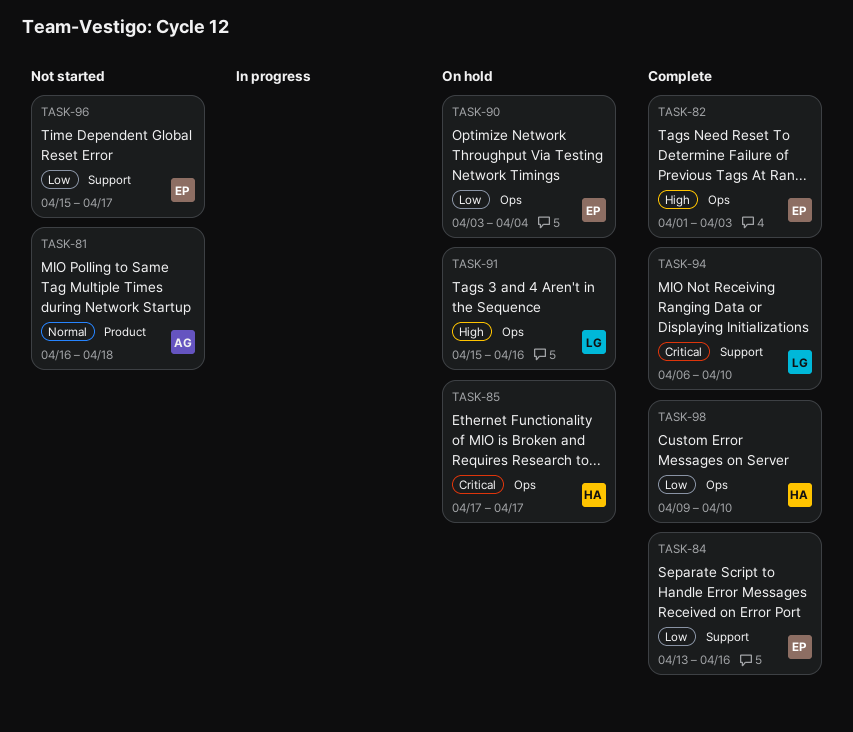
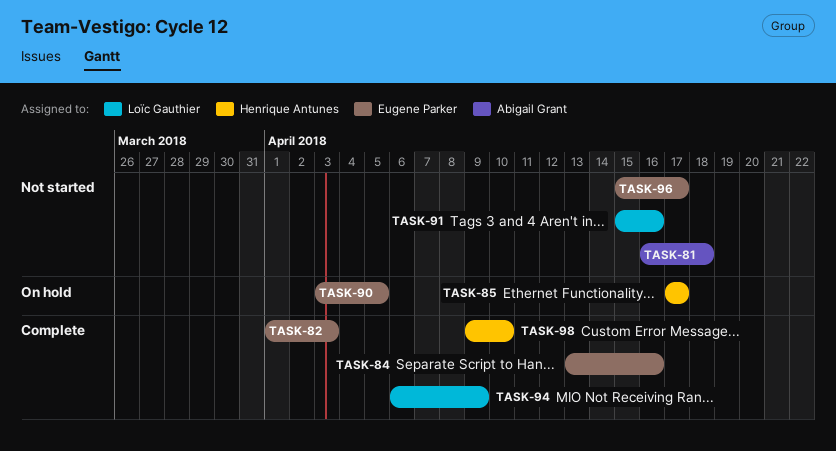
TASK-90, due: Apr 4 -> Apr 5
TASK-91, status: On hold -> Not started
TASK-94, due: Apr 10 -> Apr 9

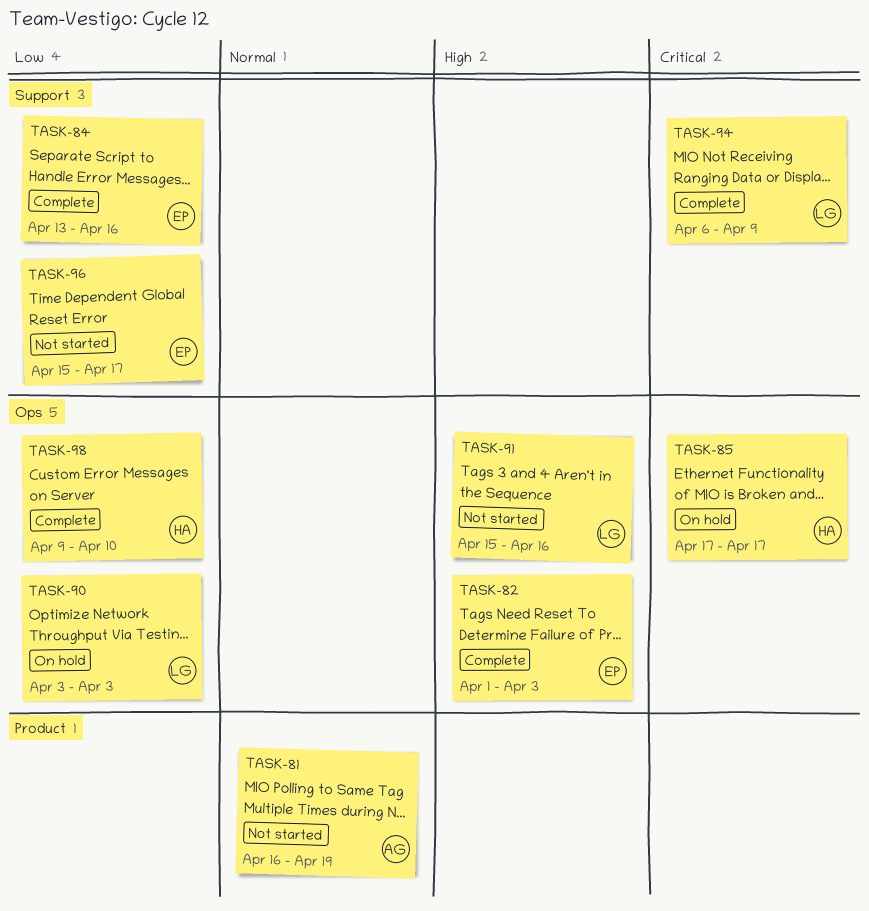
TASK-81, due: Apr 18 -> Apr 19
TASK-90, owner: Eugene Parker -> Loïc Gauthier
TASK-90, due: Apr 5 -> Apr 3

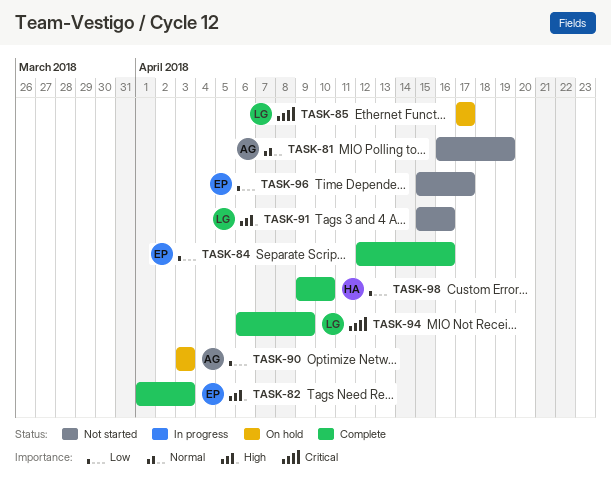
TASK-84, start: Apr 13 -> Apr 12
TASK-85, owner: HA -> LG
TASK-90, owner: LG -> AG

